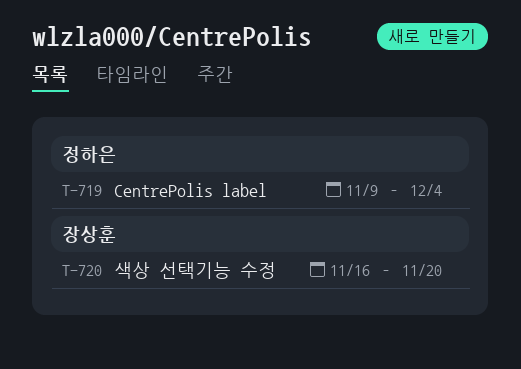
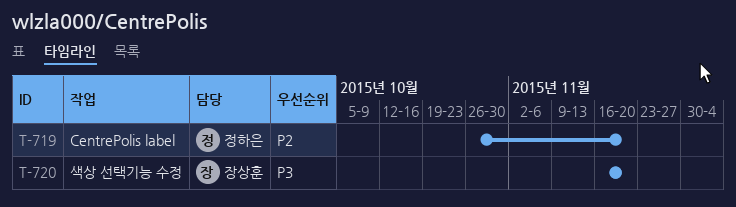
T-719, start: Nov 9 -> Oct 26
T-719, due: Dec 4 -> Nov 20

